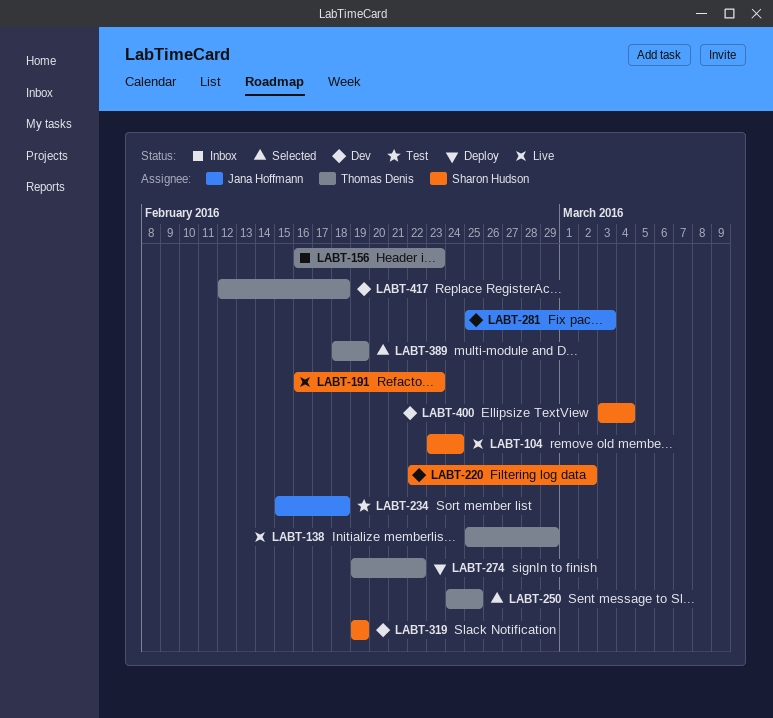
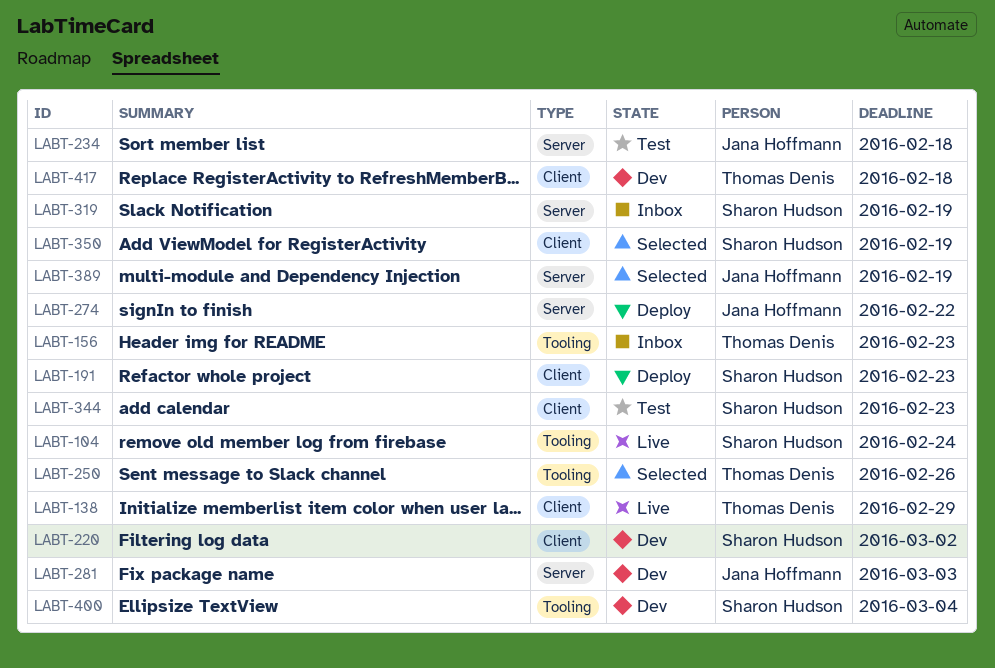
LABT-191, status: Live -> Deploy
LABT-250, due: Feb 25 -> Feb 26
LABT-274, owner: Thomas Denis -> Jana Hoffmann
LABT-319, status: Dev -> Inbox
LABT-344: none -> present
LABT-350: none -> present
LABT-389, owner: Thomas Denis -> Jana Hoffmann

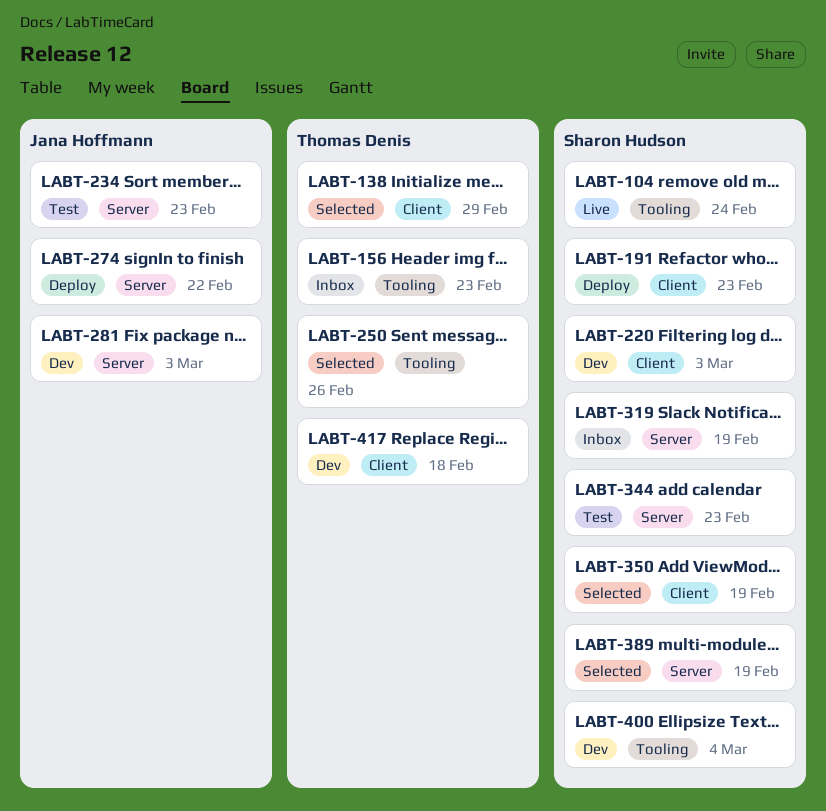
LABT-138, status: Live -> Selected
LABT-220, due: Mar 2 -> Mar 3
LABT-234, due: Feb 18 -> Feb 23
LABT-344, label: Client -> Server
LABT-389, owner: Jana Hoffmann -> Sharon Hudson

